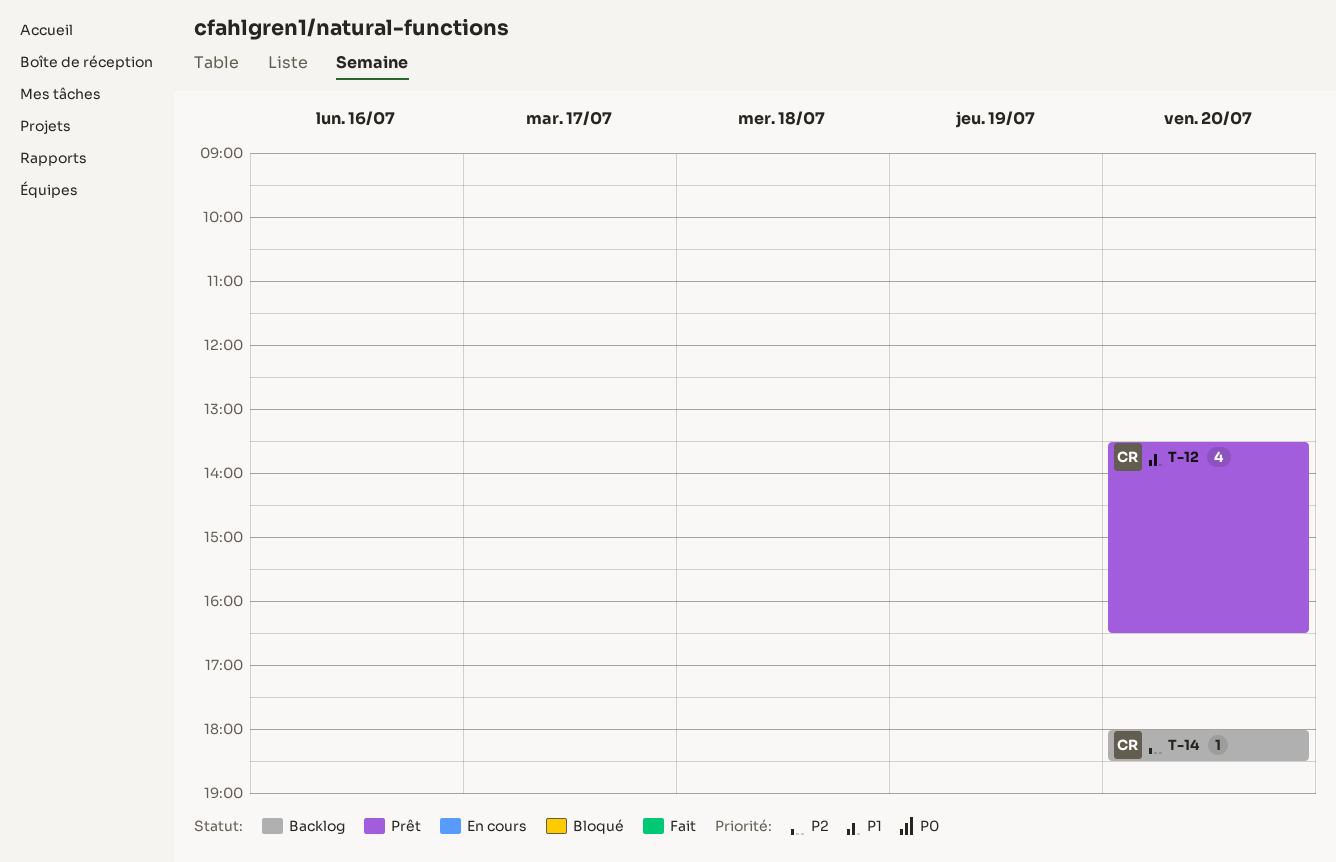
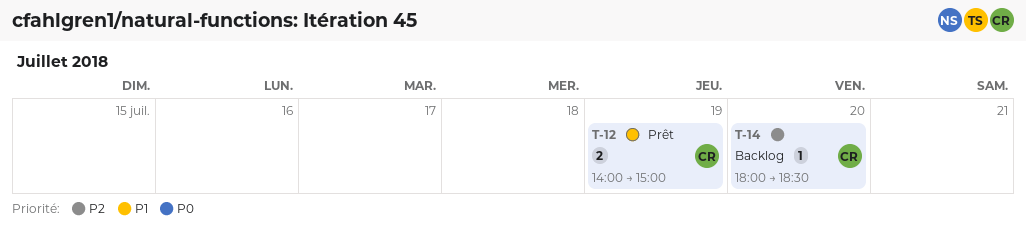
T-12, estimate: 4 -> 2
T-12, day: Jul 20 -> Jul 19
T-12, begins: 13:30 -> 14:00
T-12, ends: 16:30 -> 15:00

